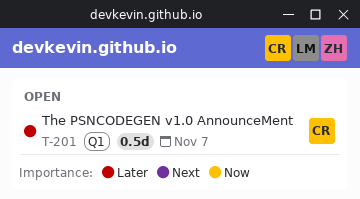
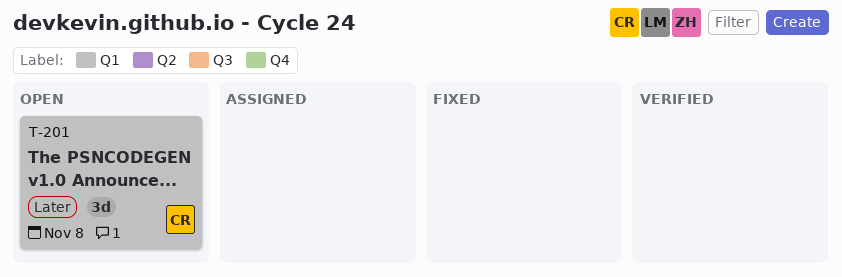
T-201, estimate: 0.5d -> 3d
T-201, due: Nov 7 -> Nov 8

